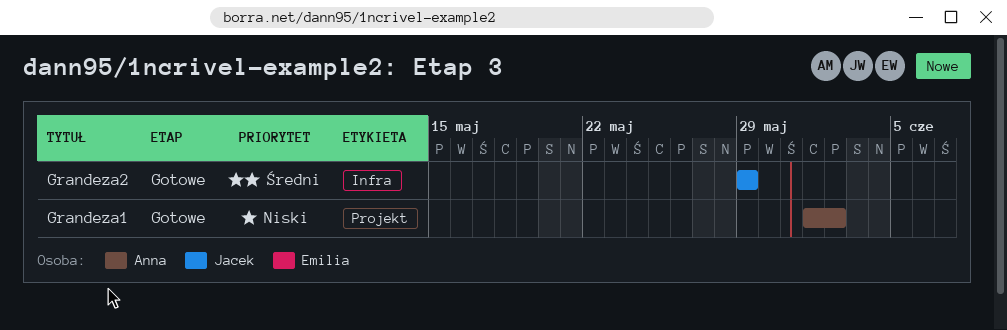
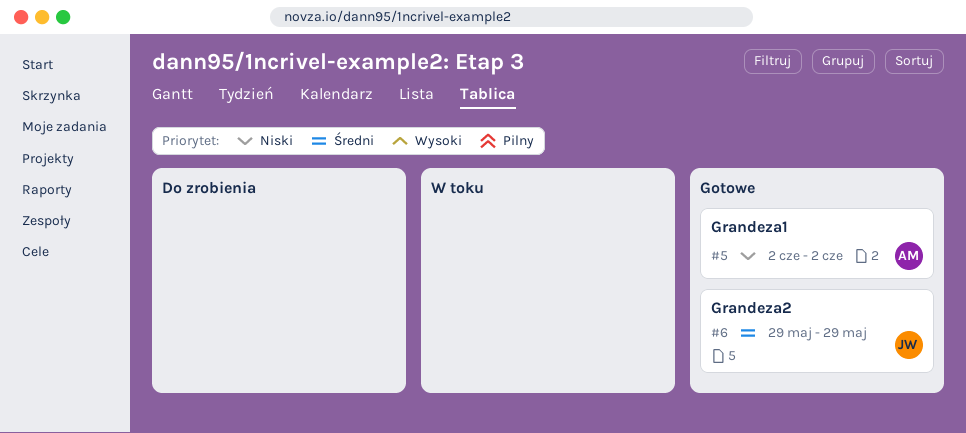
Grandeza1, start: Jun 1 -> Jun 2

